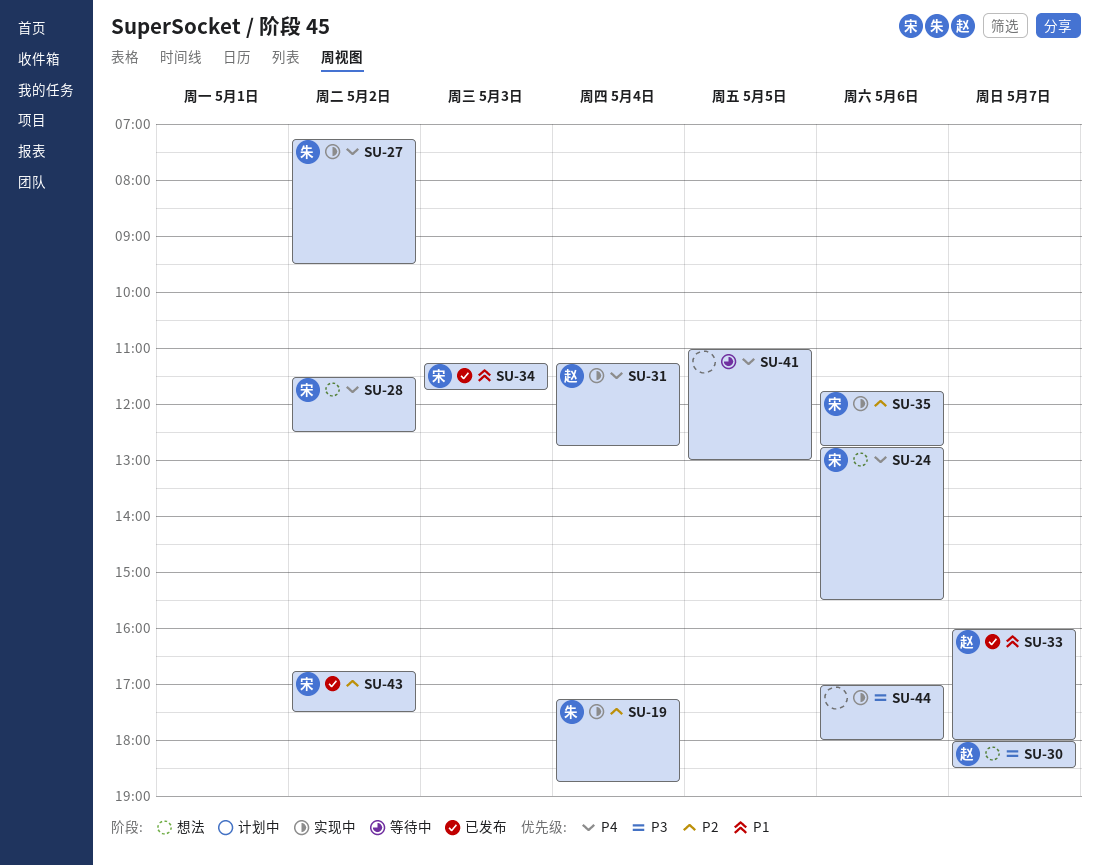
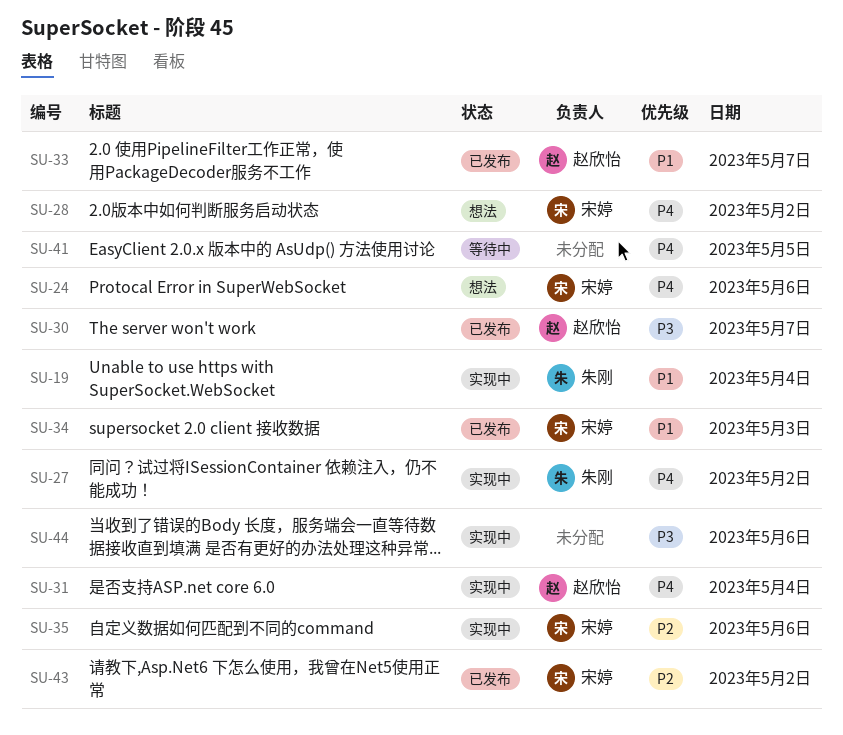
SU-19, priority: P2 -> P1
SU-30, status: 想法 -> 已发布

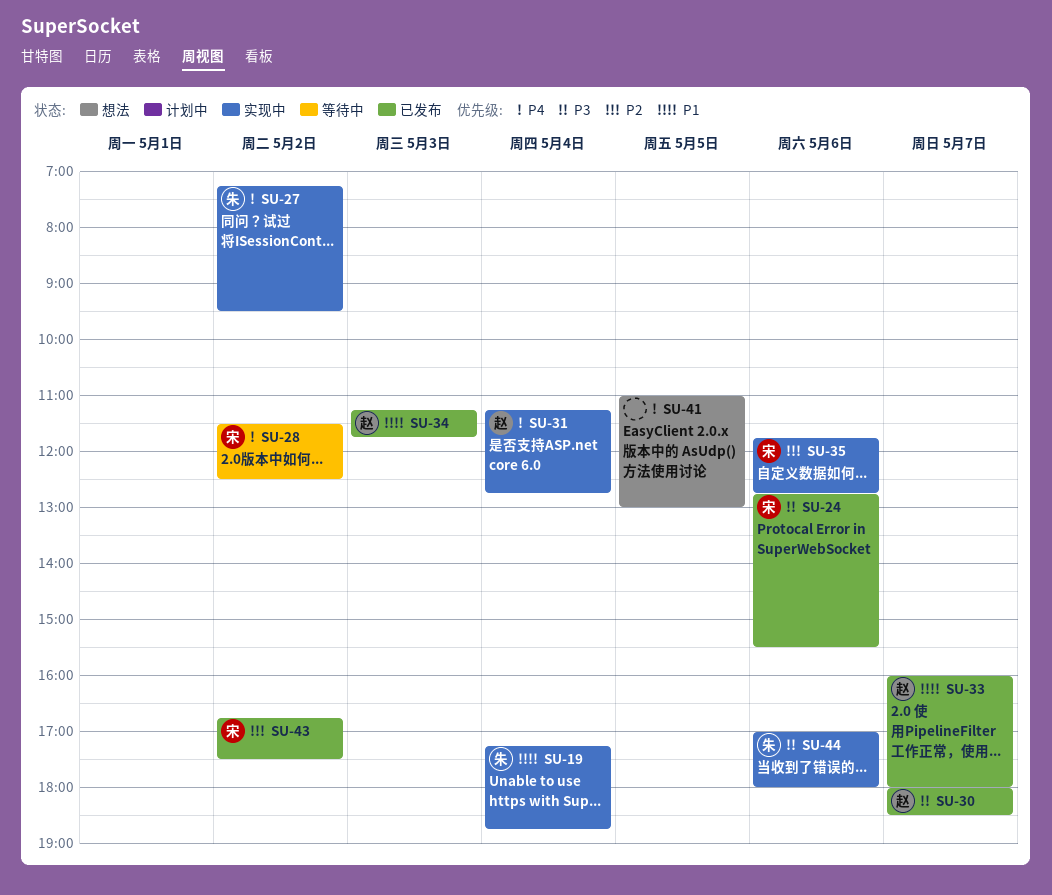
SU-24, status: 想法 -> 已发布
SU-24, priority: P4 -> P3
SU-28, status: 想法 -> 等待中
SU-34, owner: 宋婷 -> 赵欣怡
SU-41, status: 等待中 -> 想法
SU-44, owner: none -> 朱刚

